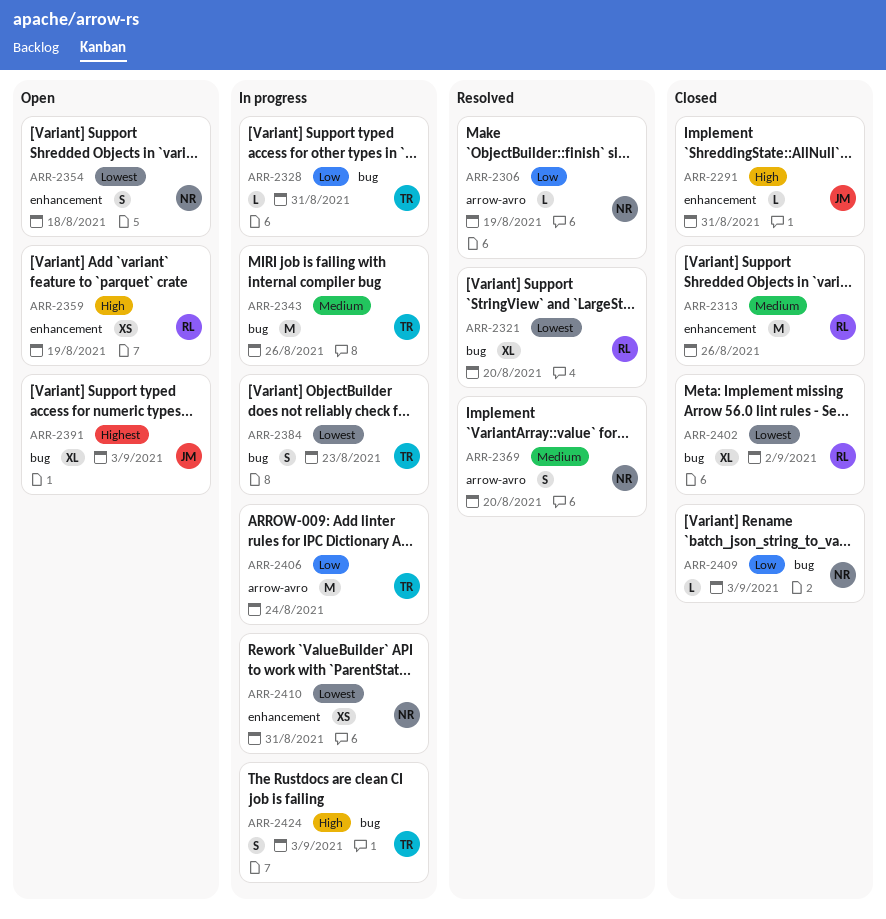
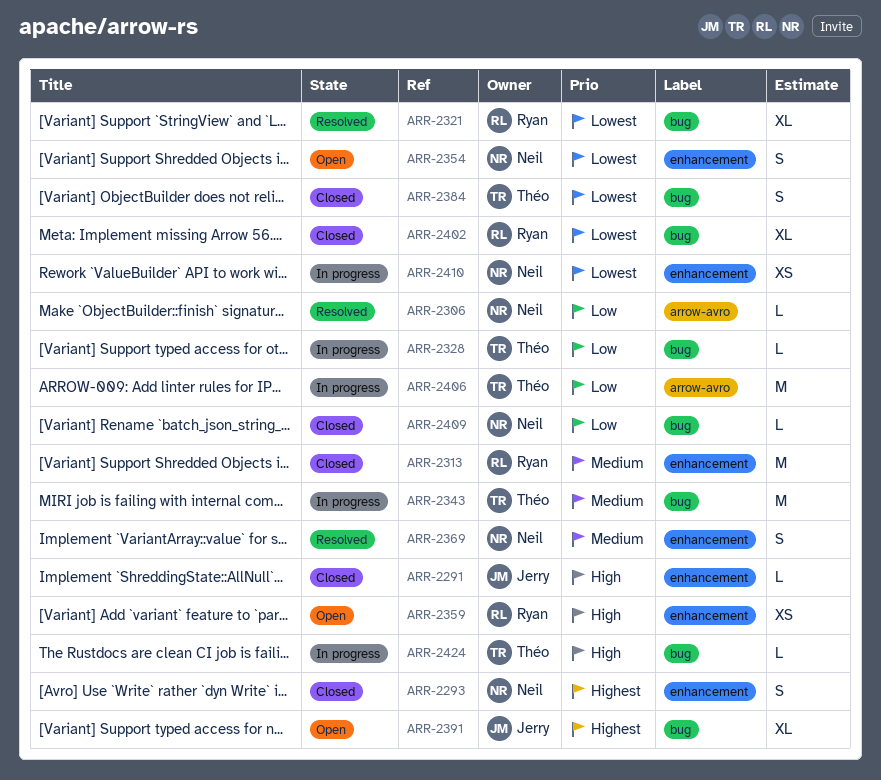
ARR-2293: none -> present
ARR-2369, label: arrow-avro -> enhancement
ARR-2384, status: In progress -> Closed
ARR-2424, estimate: S -> L

